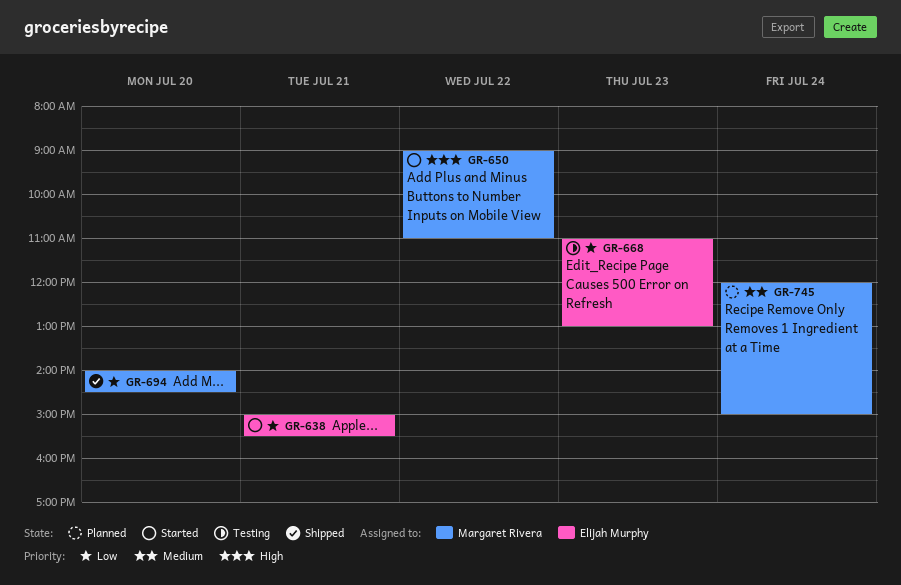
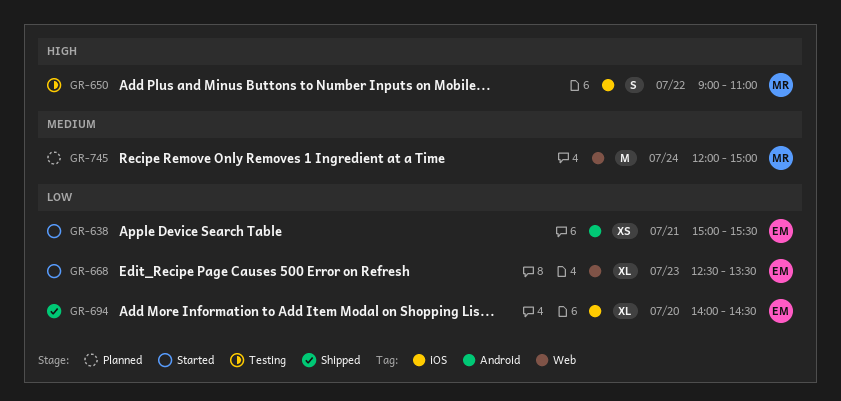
GR-650, status: Started -> Testing
GR-668, status: Testing -> Started
GR-668, begins: 11:00 -> 12:30
GR-668, ends: 13:00 -> 13:30
GR-694, owner: Margaret Rivera -> Elijah Murphy

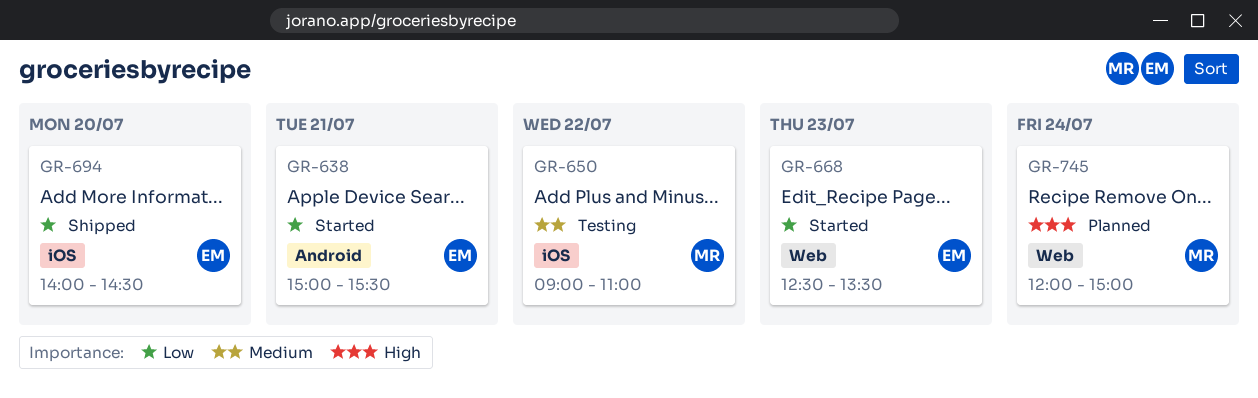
GR-650, priority: High -> Medium
GR-745, priority: Medium -> High

